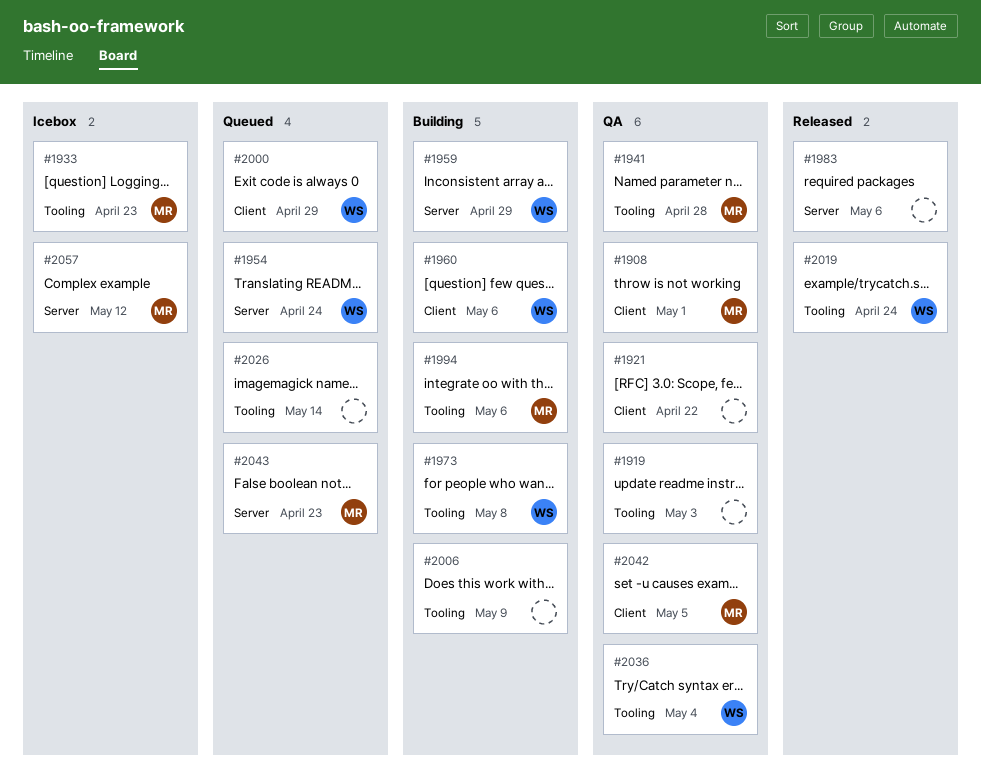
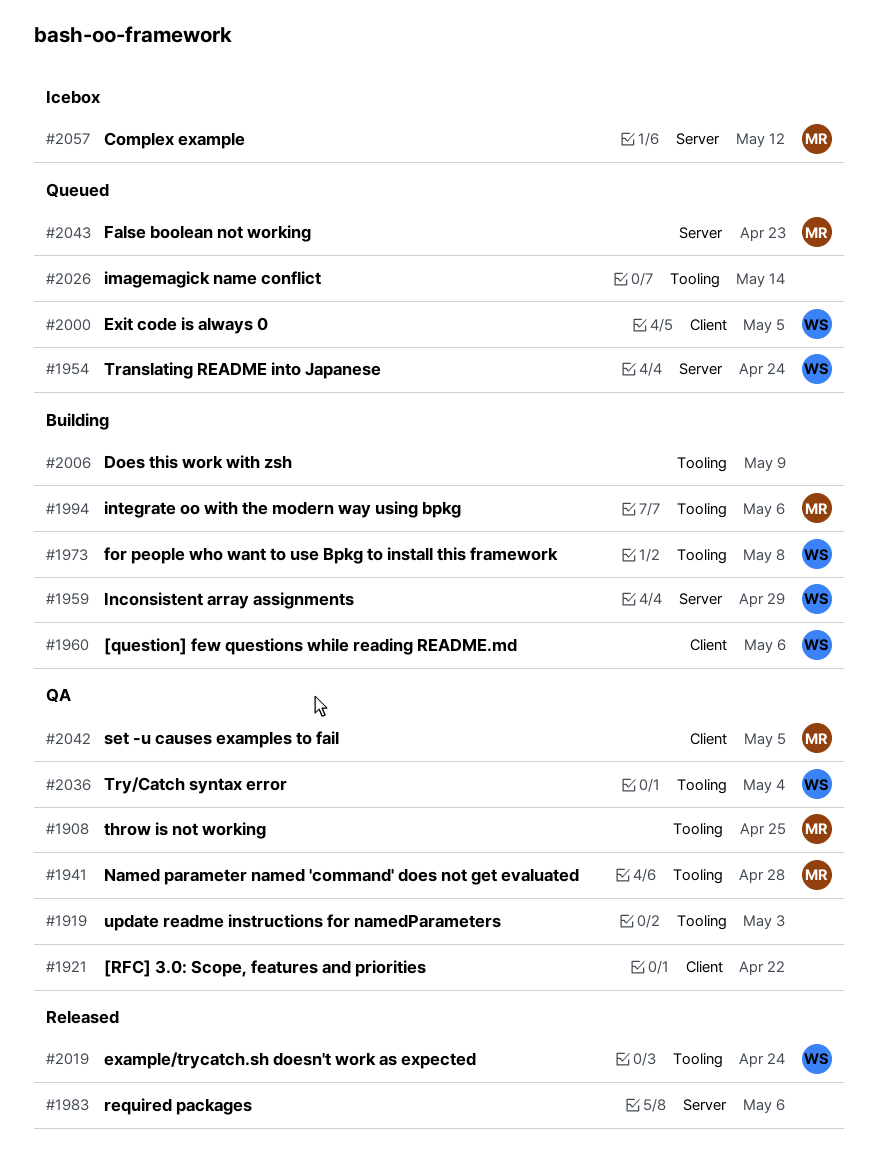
#1908, label: Client -> Tooling
#1908, due: May 1 -> Apr 25
#1933: present -> none
#2000, due: Apr 29 -> May 5

